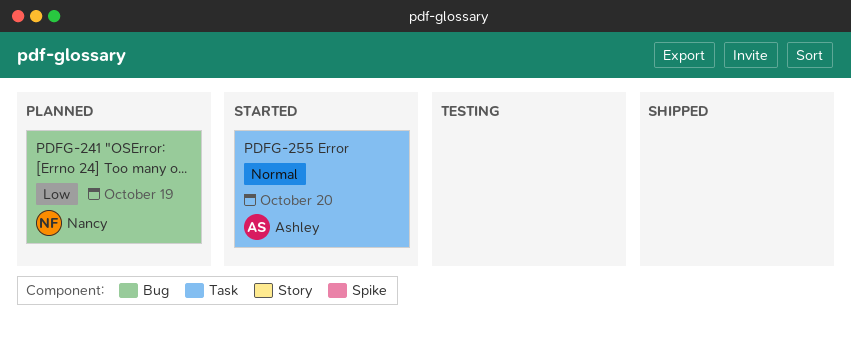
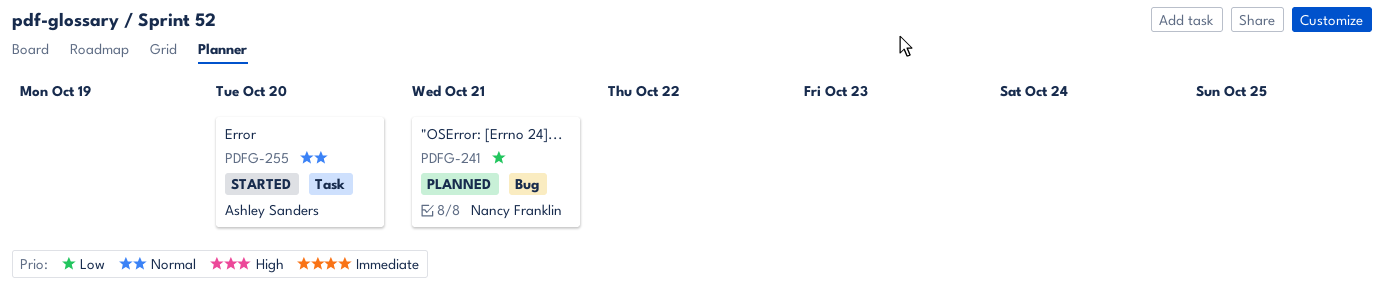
PDFG-241, due: Oct 19 -> Oct 21

